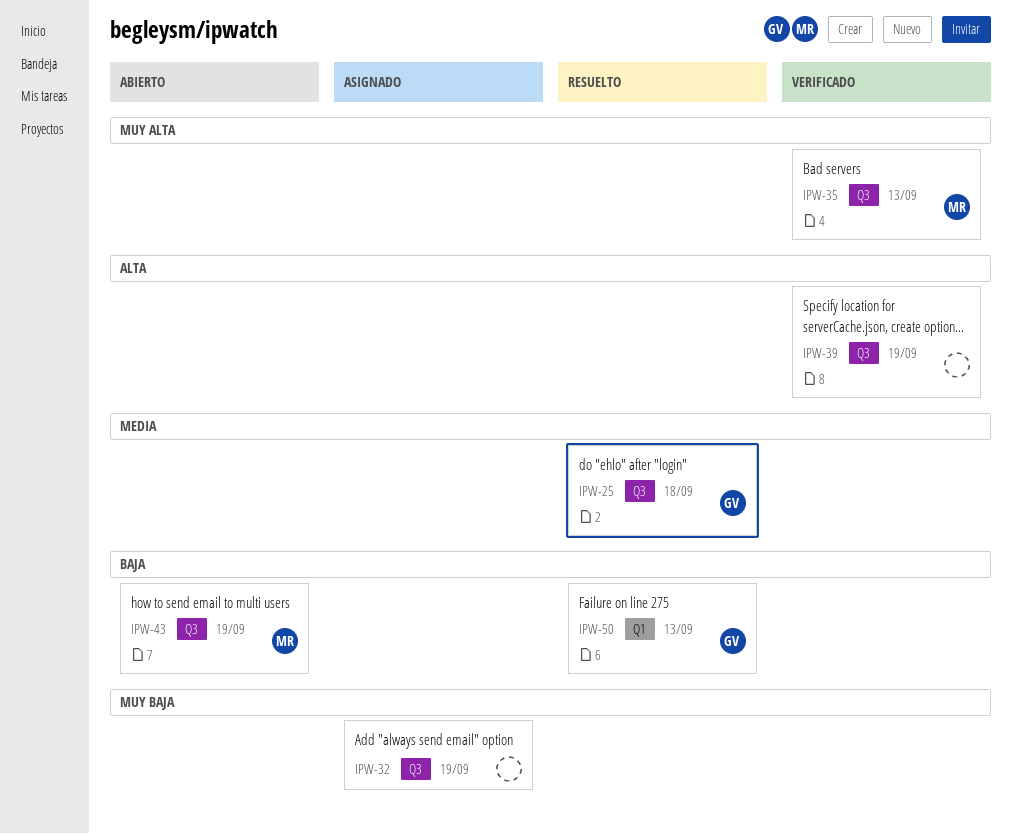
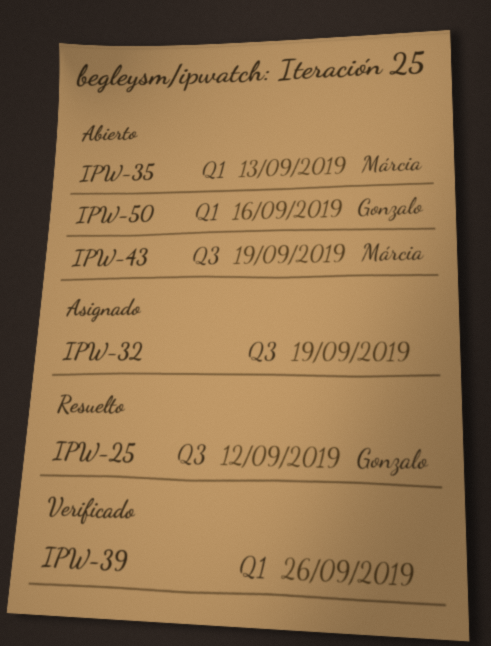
IPW-25, due: Sep 18 -> Sep 12
IPW-35, status: Verificado -> Abierto
IPW-35, label: Q3 -> Q1
IPW-39, label: Q3 -> Q1
IPW-39, due: Sep 19 -> Sep 26
IPW-50, status: Resuelto -> Abierto
IPW-50, due: Sep 13 -> Sep 16

